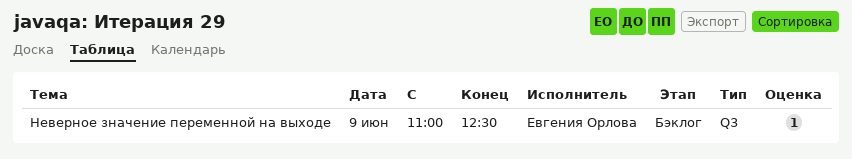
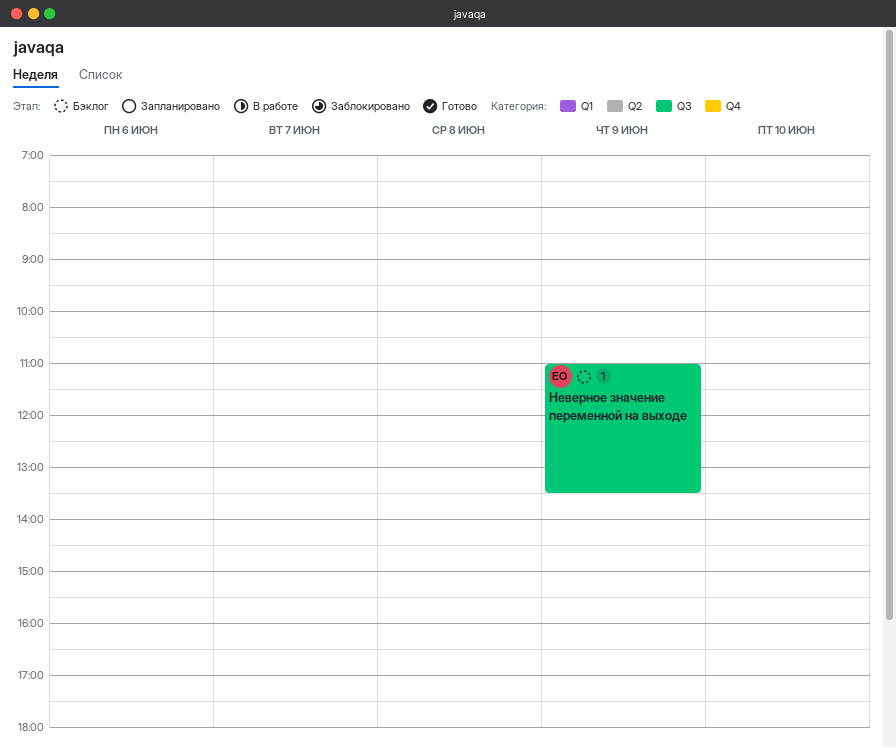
Неверное значение переменной на выходе, ends: 12:30 -> 13:30

